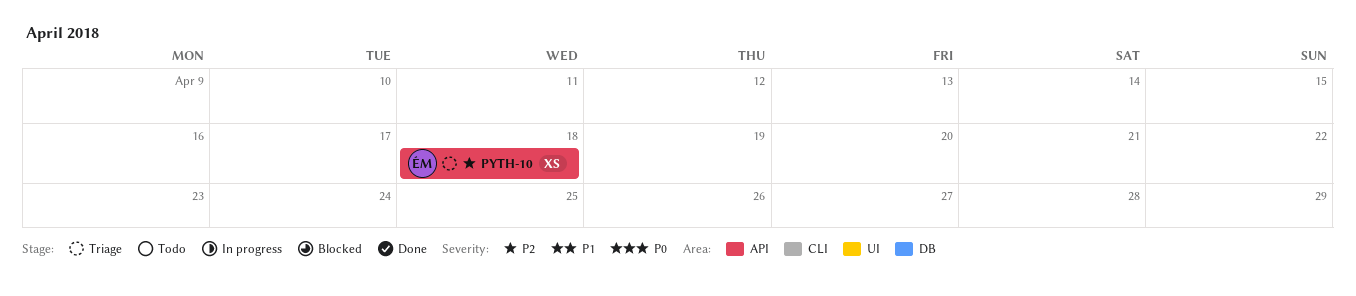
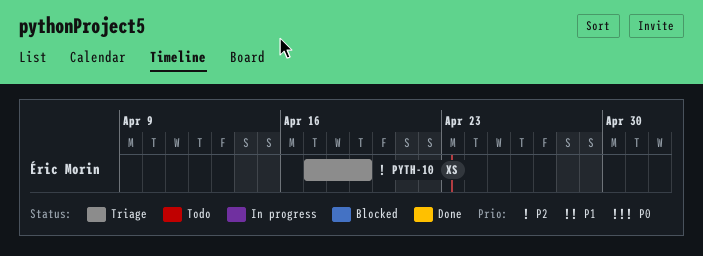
PYTH-10, start: Apr 18 -> Apr 17
PYTH-10, due: Apr 18 -> Apr 19

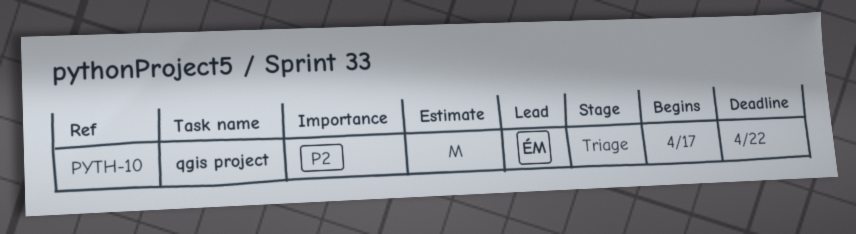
PYTH-10, estimate: XS -> M
PYTH-10, due: Apr 19 -> Apr 22

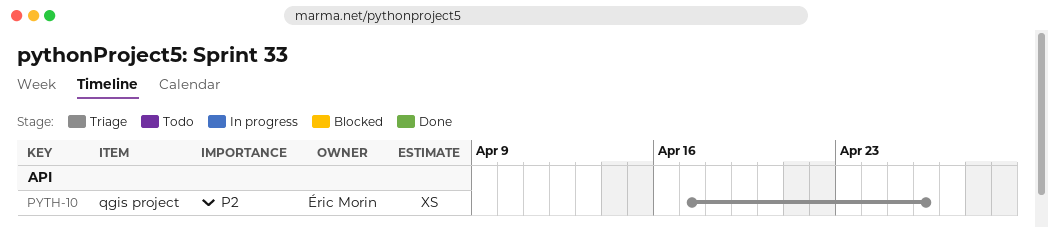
PYTH-10, estimate: M -> XS
PYTH-10, due: Apr 22 -> Apr 26

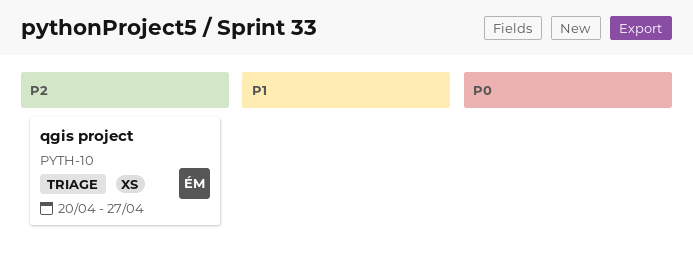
PYTH-10, start: Apr 17 -> Apr 20
PYTH-10, due: Apr 26 -> Apr 27

